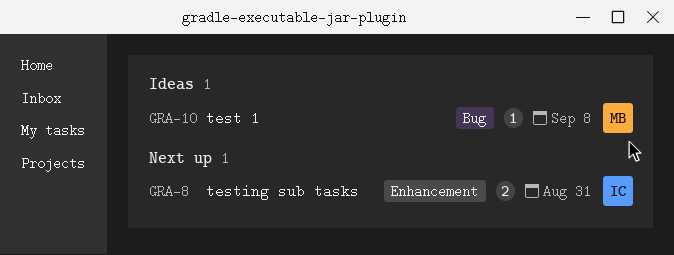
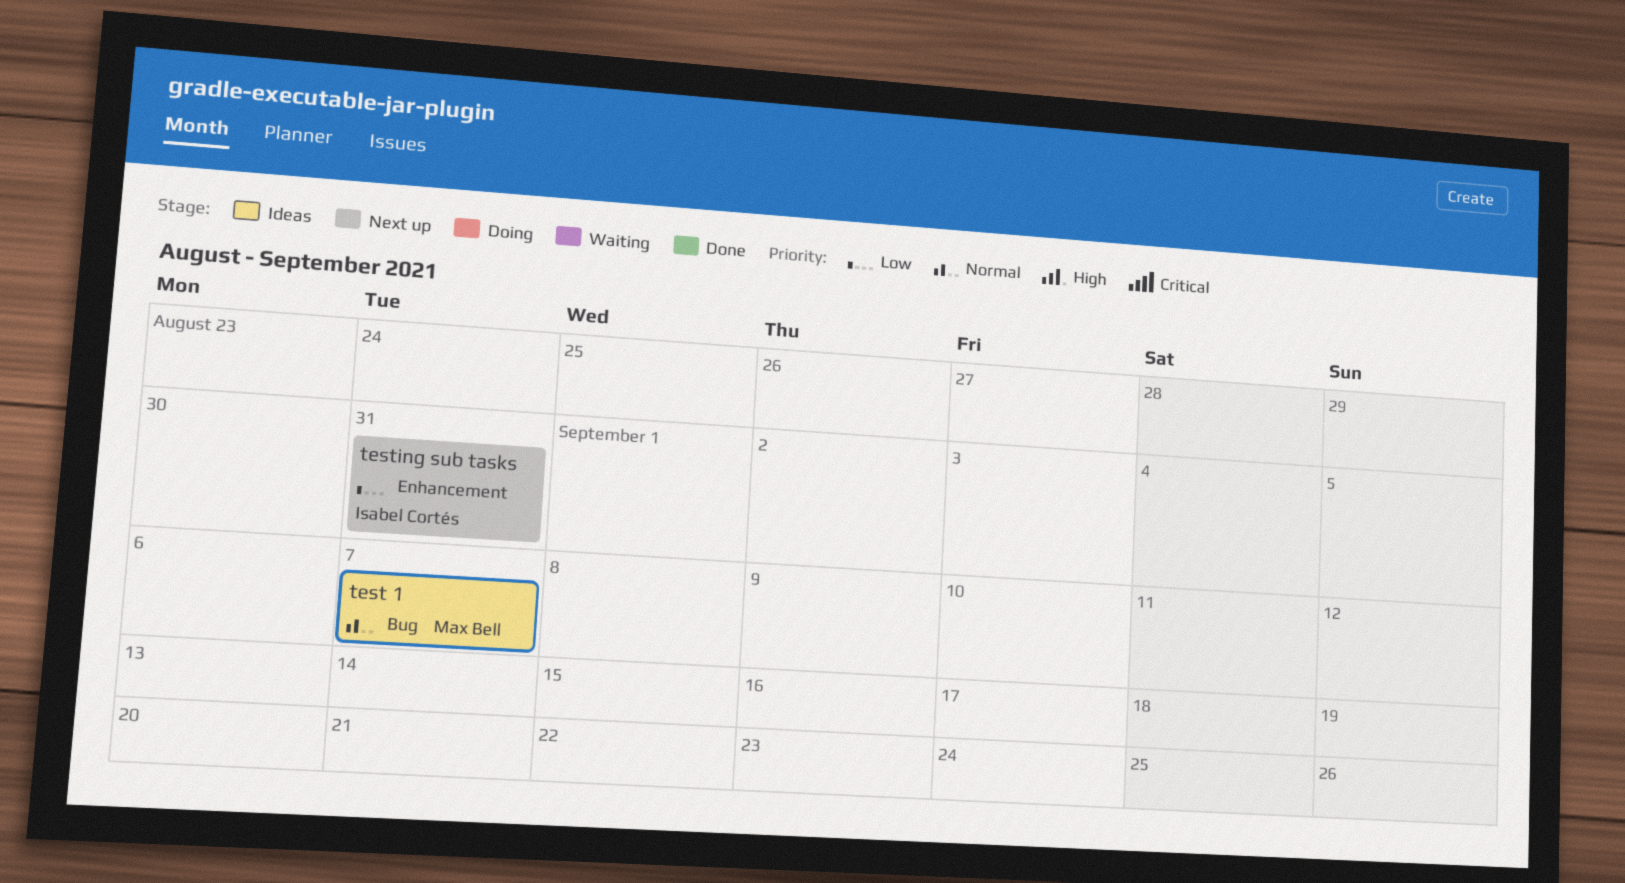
test 1, due: Sep 8 -> Sep 7

